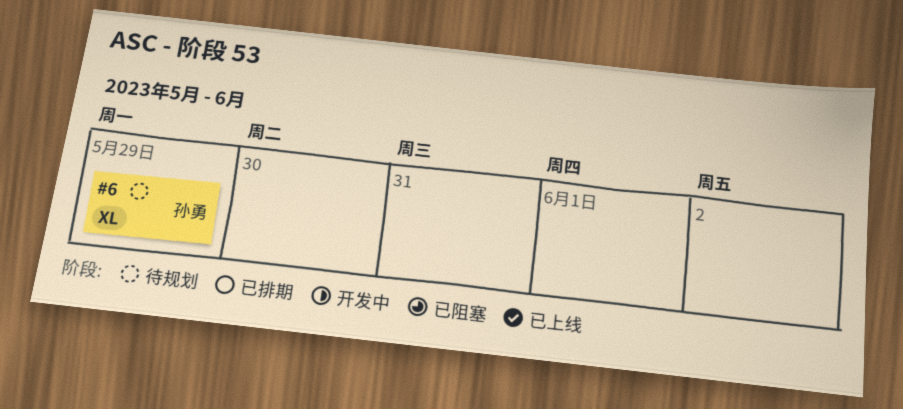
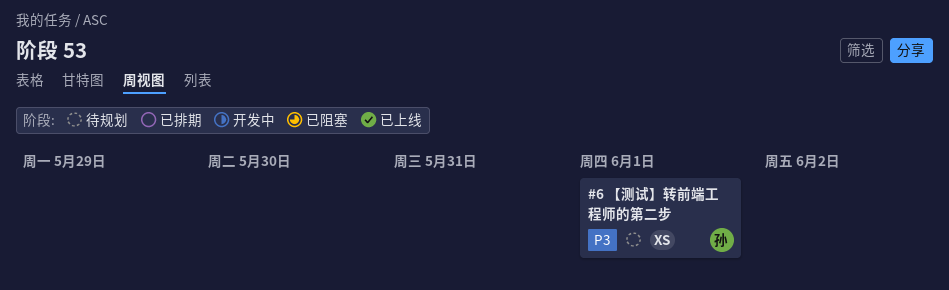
#6, estimate: XL -> XS
#6, due: May 29 -> Jun 1

